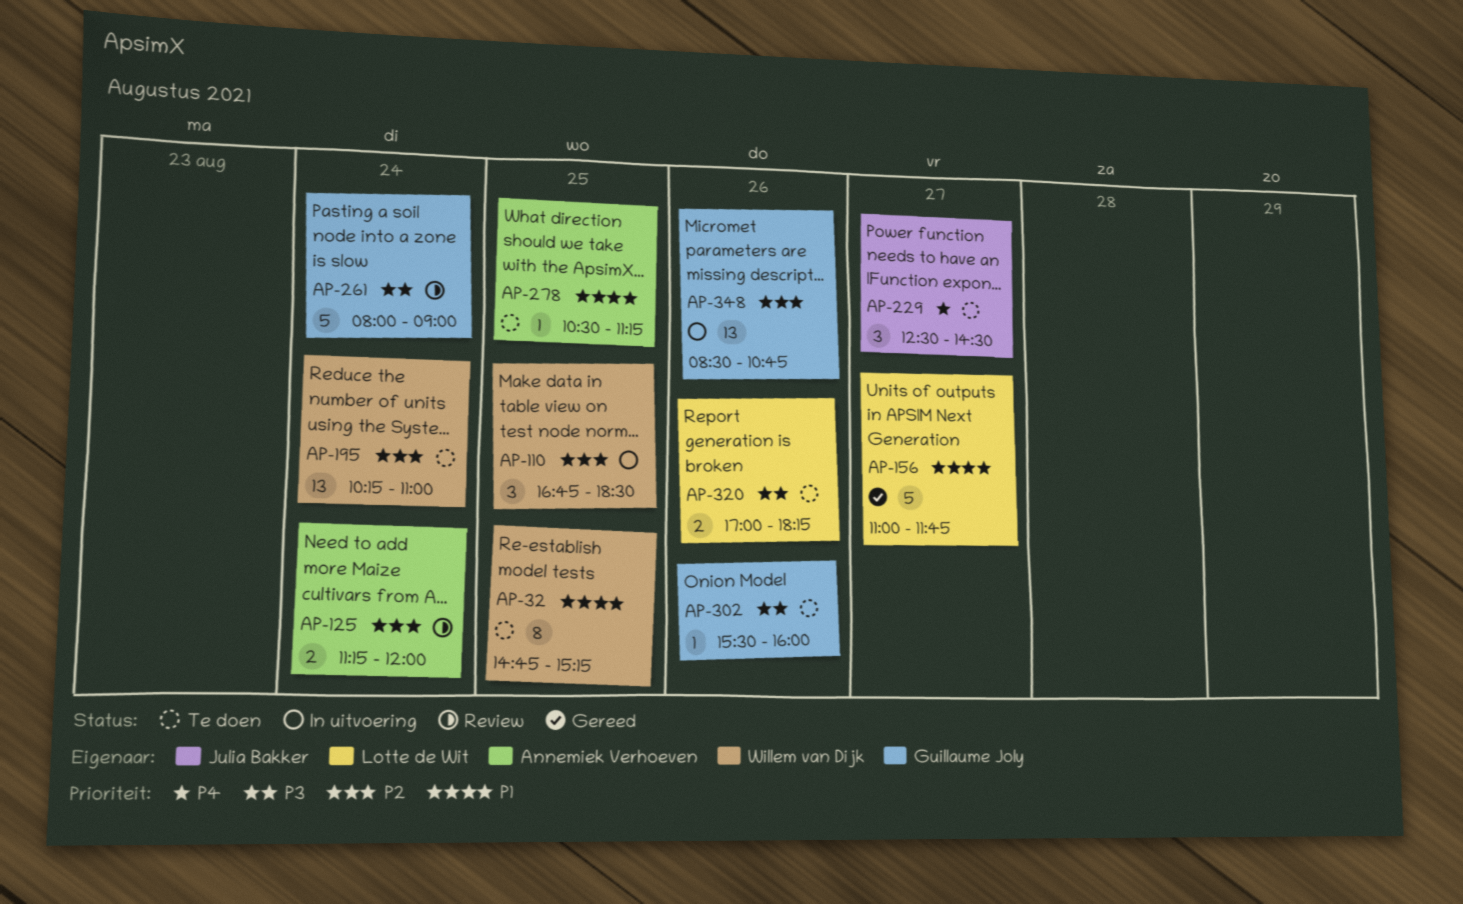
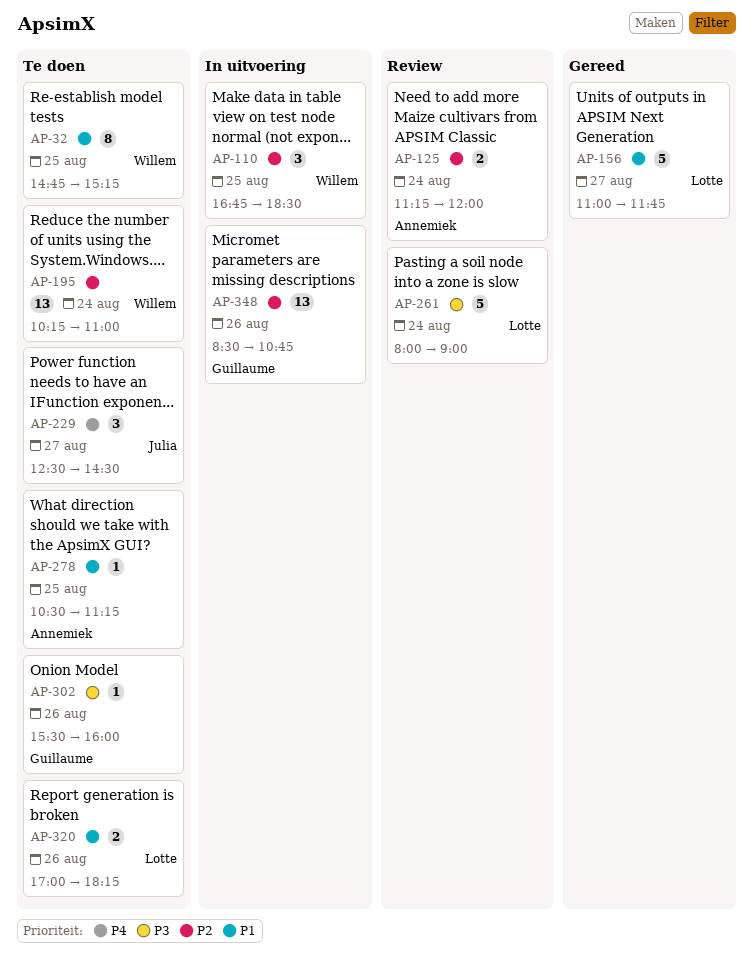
AP-261, owner: Guillaume Joly -> Lotte de Wit
AP-320, priority: P3 -> P1

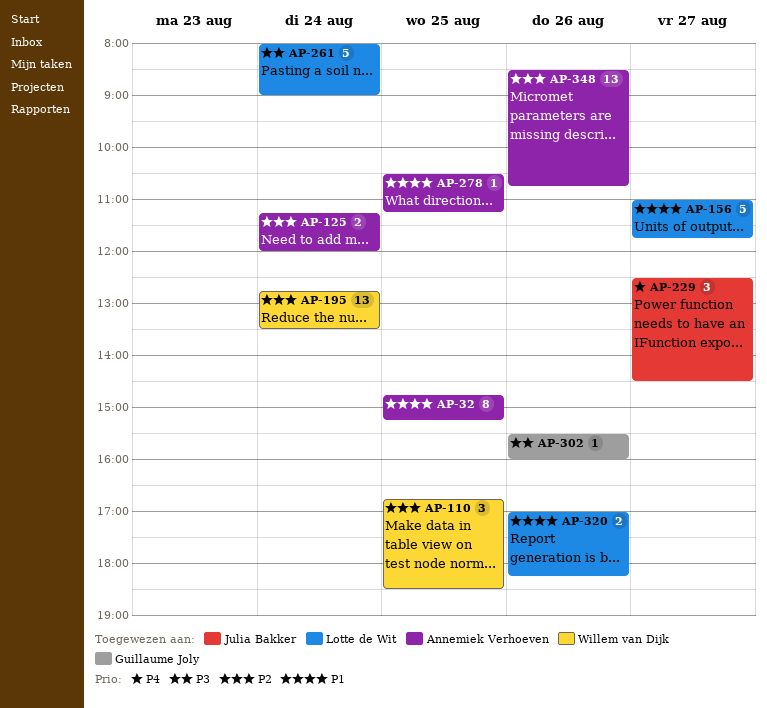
AP-32, owner: Willem van Dijk -> Annemiek Verhoeven
AP-195, begins: 10:15 -> 12:45
AP-195, ends: 11:00 -> 13:30
AP-348, owner: Guillaume Joly -> Annemiek Verhoeven

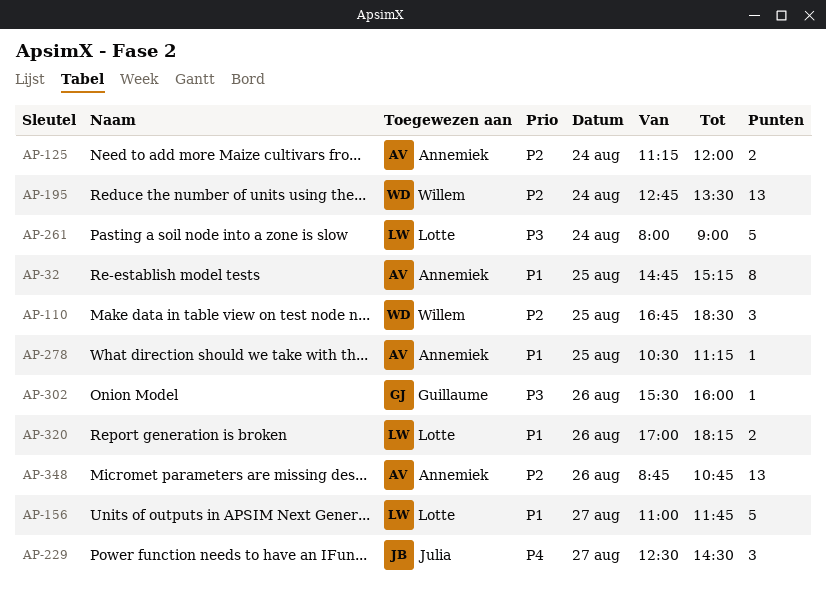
AP-348, begins: 08:30 -> 08:45

